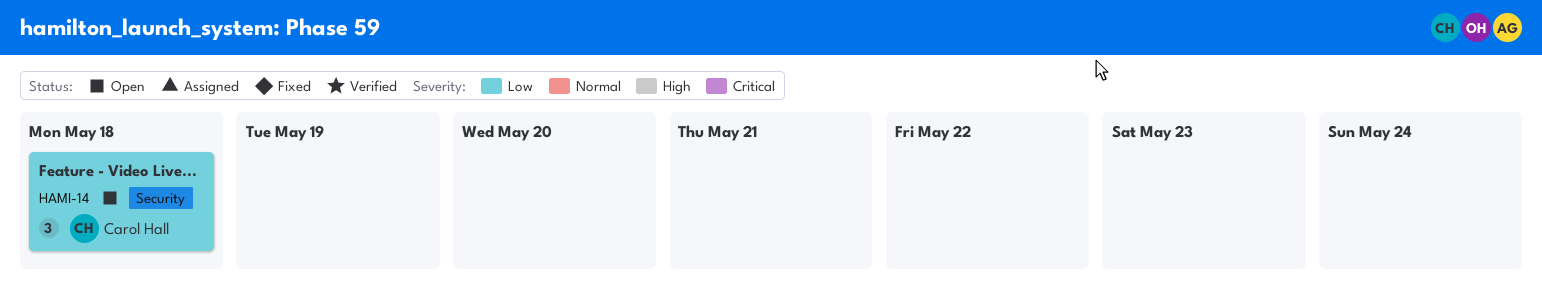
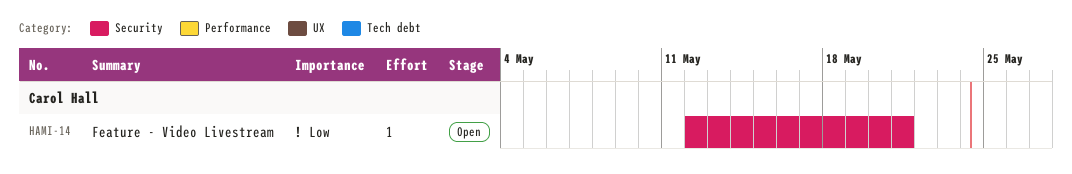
HAMI-14, estimate: 3 -> 1
HAMI-14, due: May 18 -> May 21

